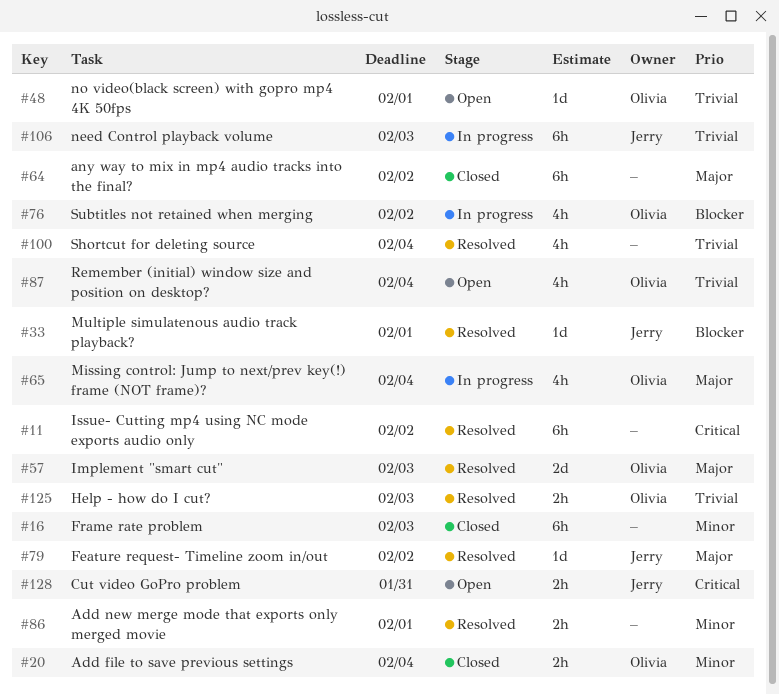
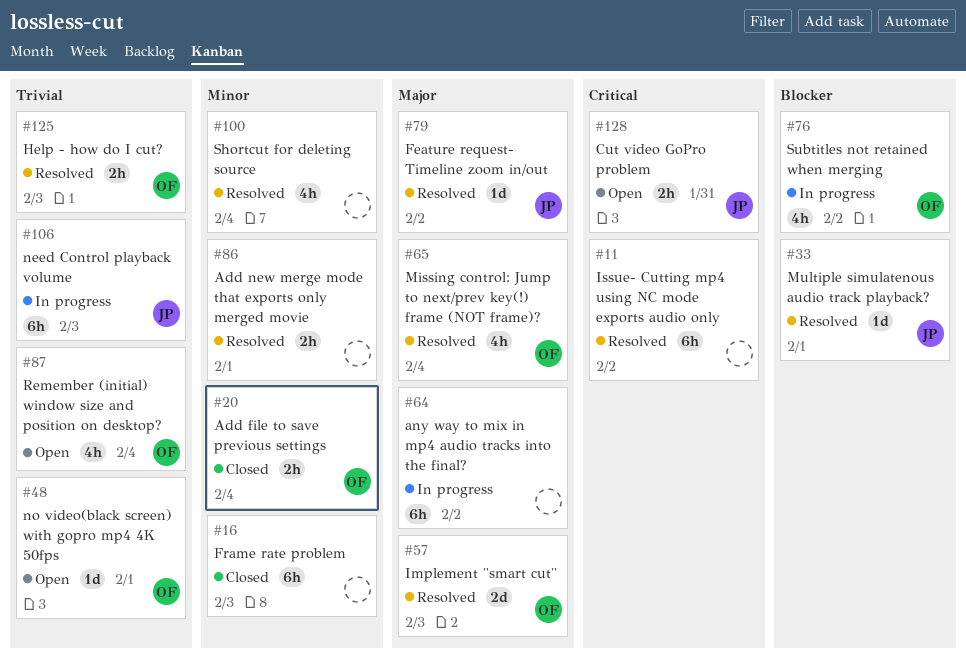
#64, status: Closed -> In progress
#65, status: In progress -> Resolved
#100, priority: Trivial -> Minor

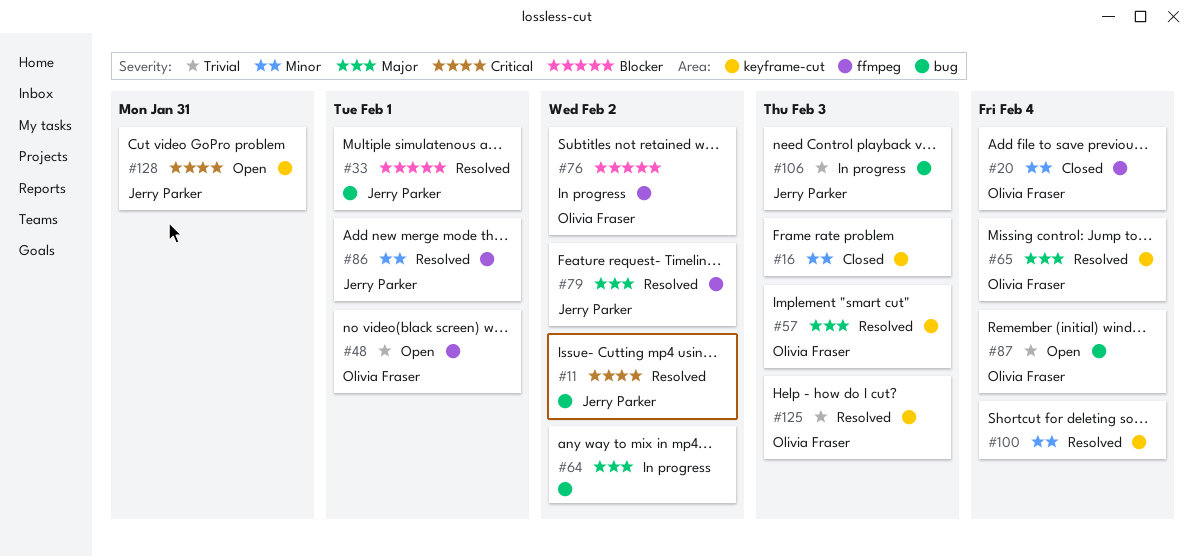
#11, owner: none -> Jerry Parker
#86, owner: none -> Jerry Parker

